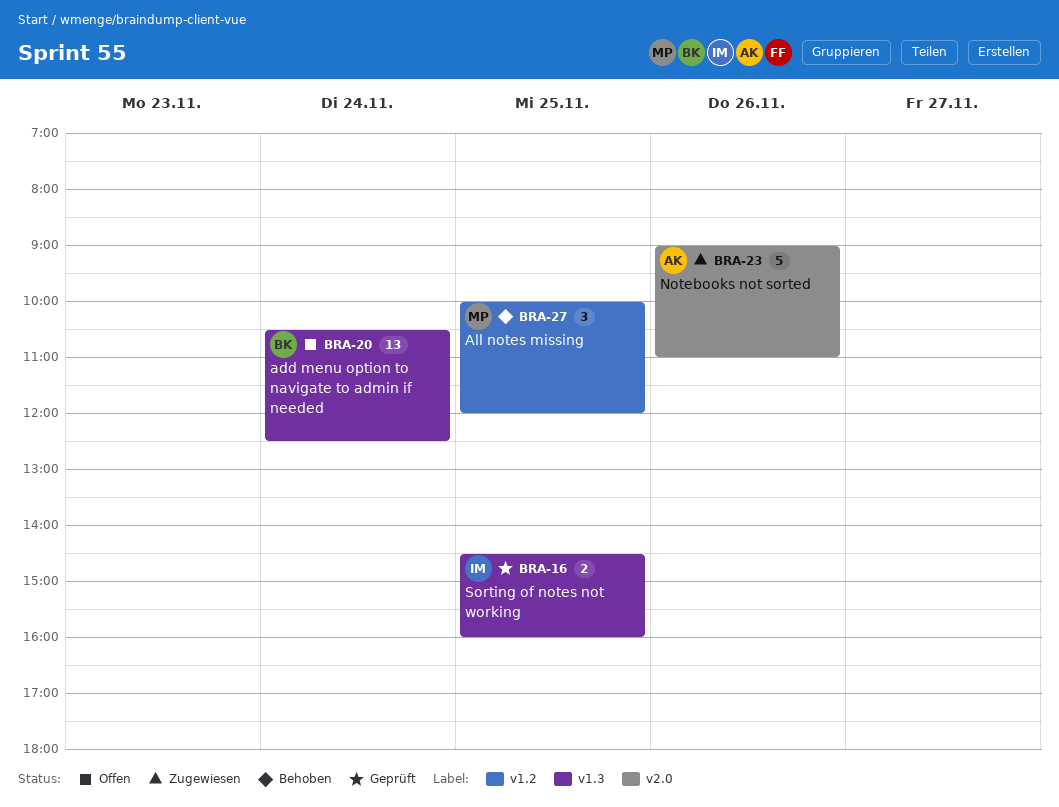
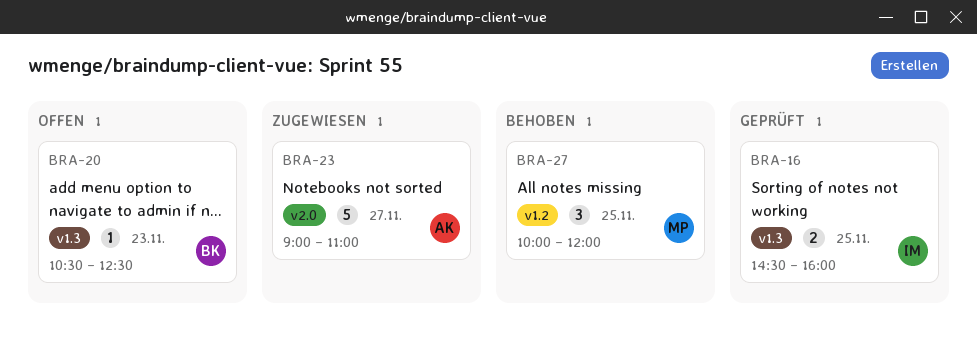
BRA-20, estimate: 13 -> 1
BRA-20, day: Nov 24 -> Nov 23
BRA-23, day: Nov 26 -> Nov 27

